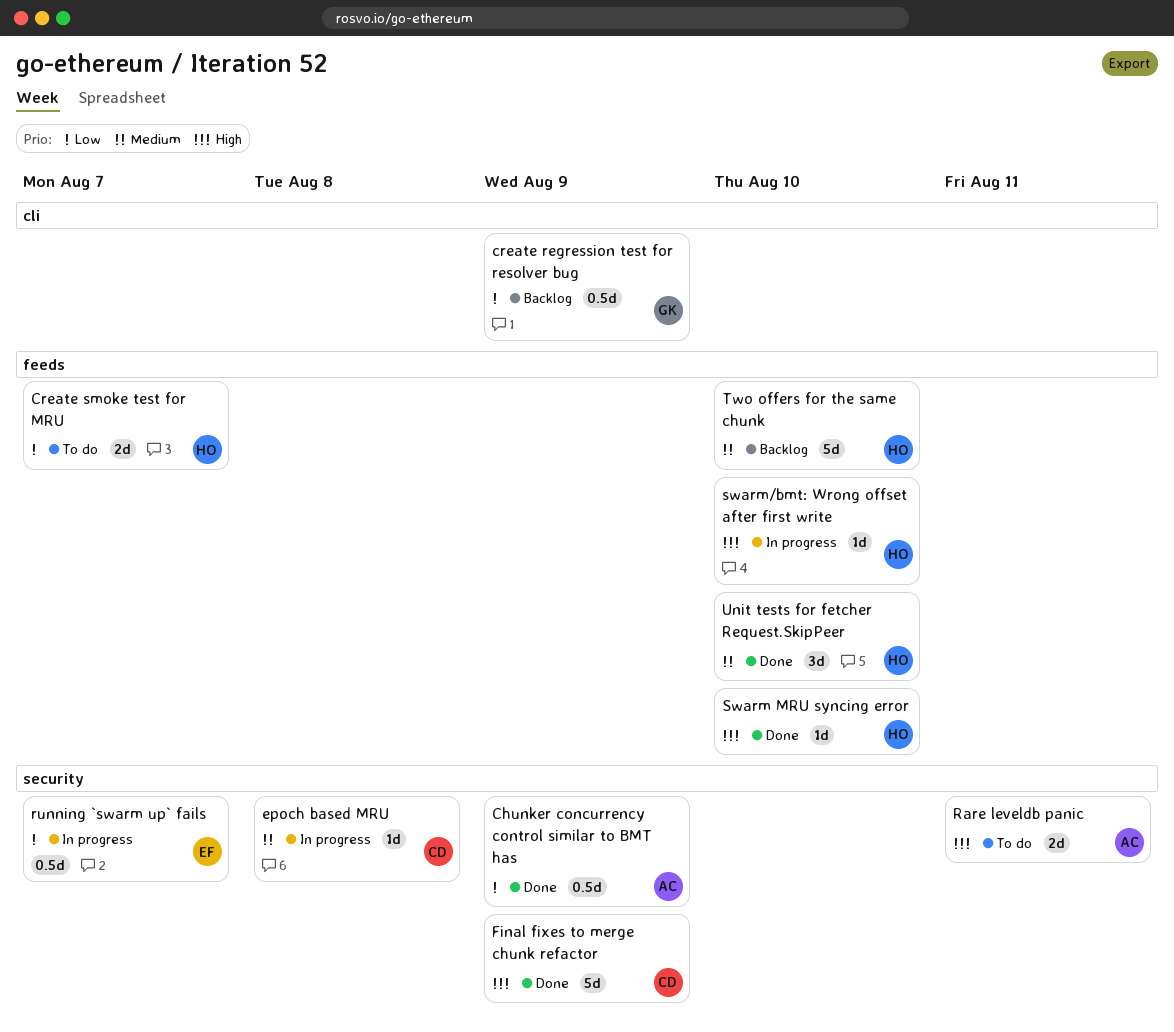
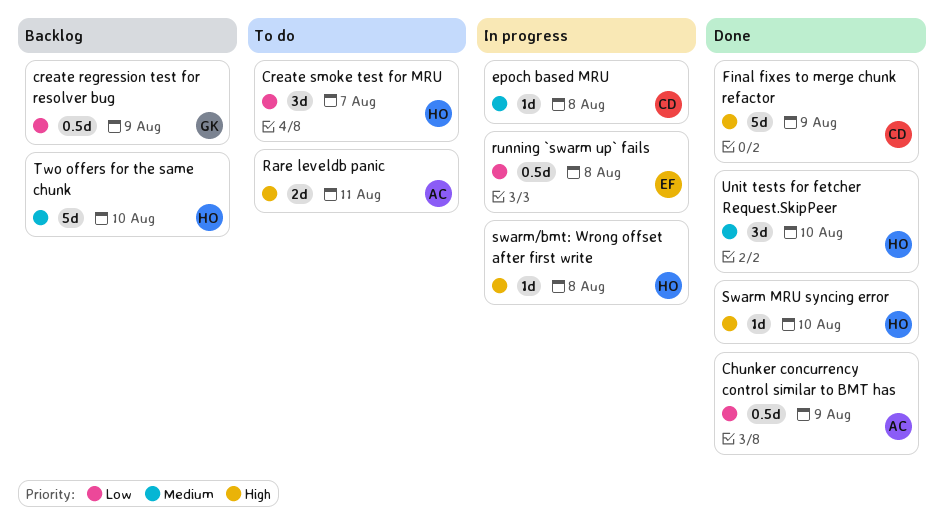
Create smoke test for MRU, estimate: 2d -> 3d
running `swarm up` fails, due: Aug 7 -> Aug 8
swarm/bmt: Wrong offset after first write, due: Aug 10 -> Aug 8

